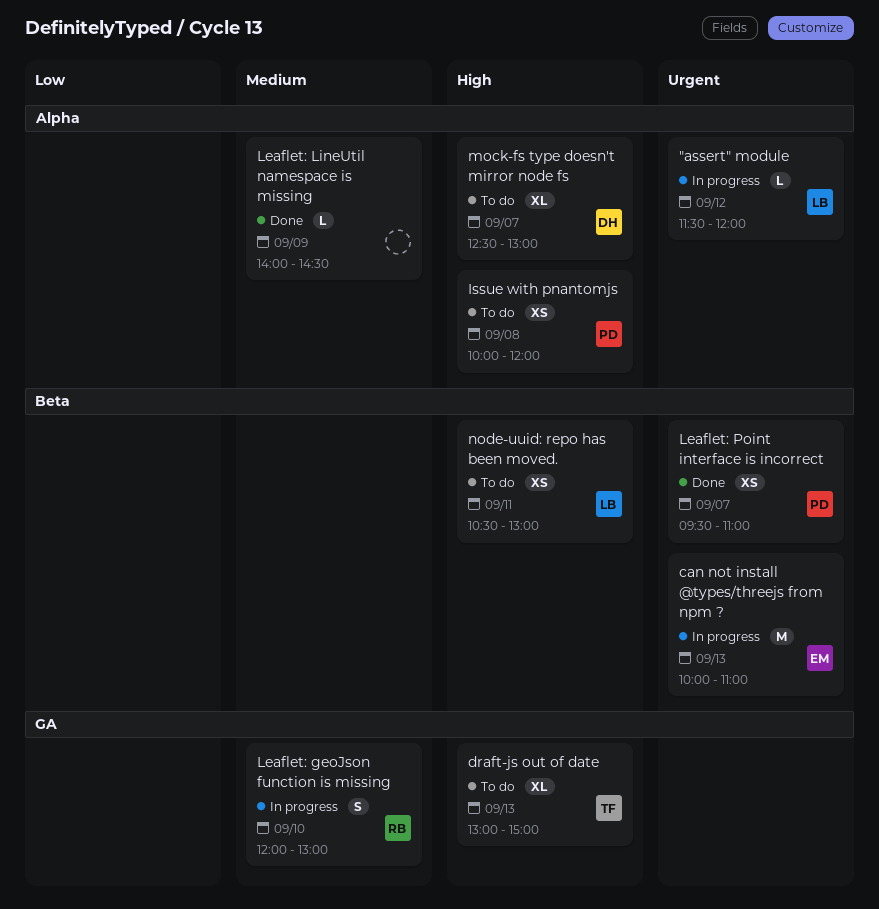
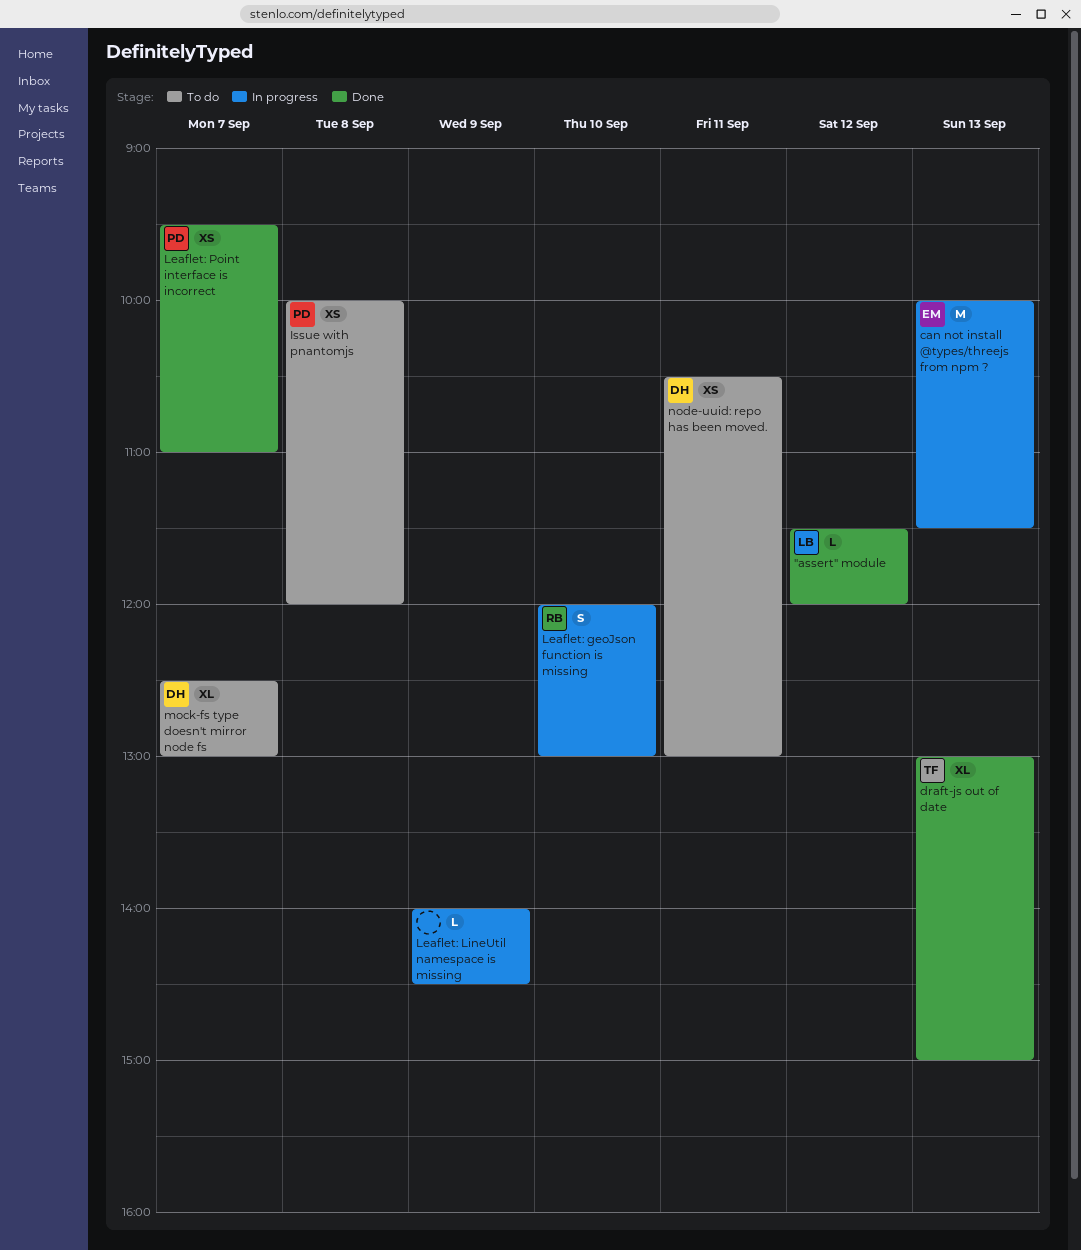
"assert" module, status: In progress -> Done
can not install @types/threejs from npm ?, ends: 11:00 -> 11:30
draft-js out of date, status: To do -> Done
Leaflet: LineUtil namespace is missing, status: Done -> In progress
node-uuid: repo has been moved., owner: LB -> DH

